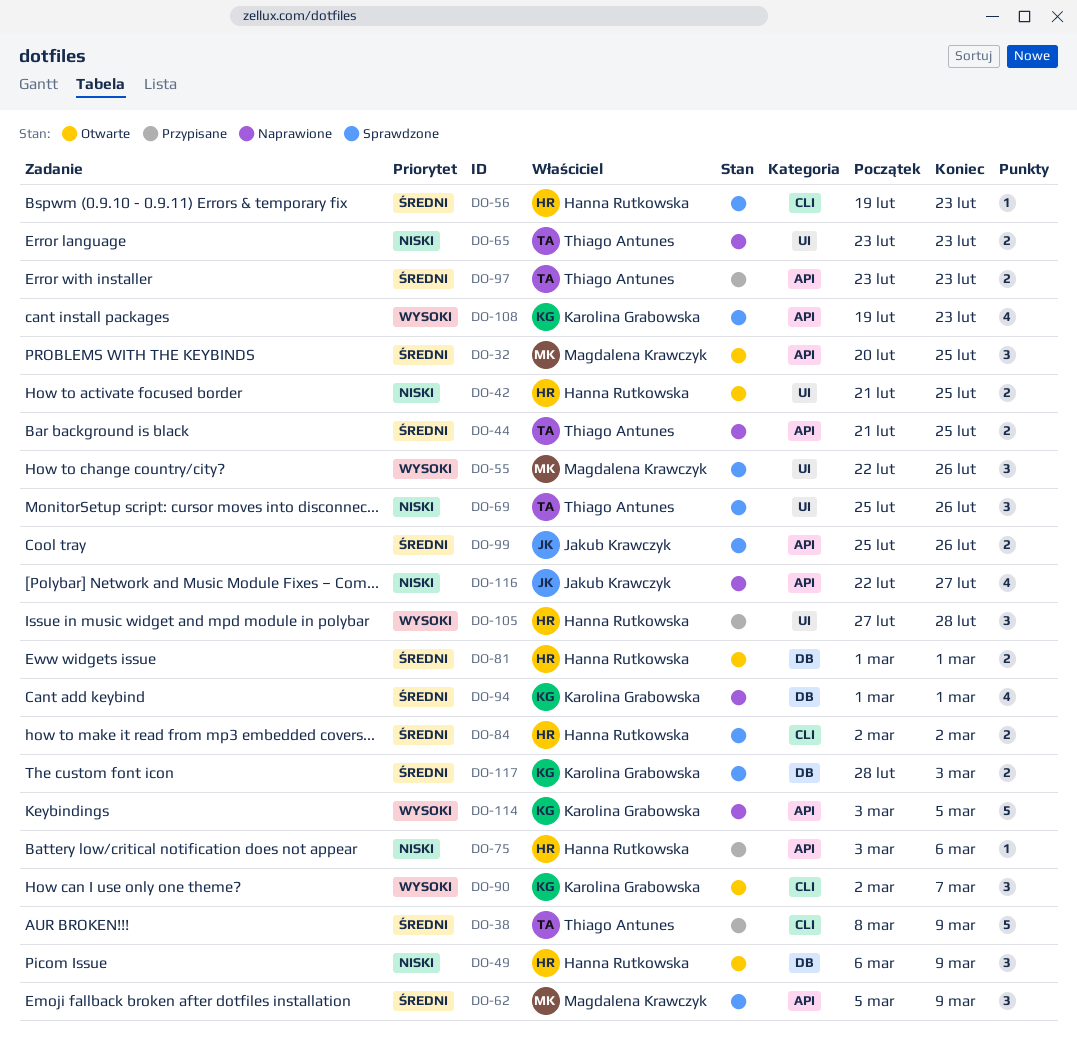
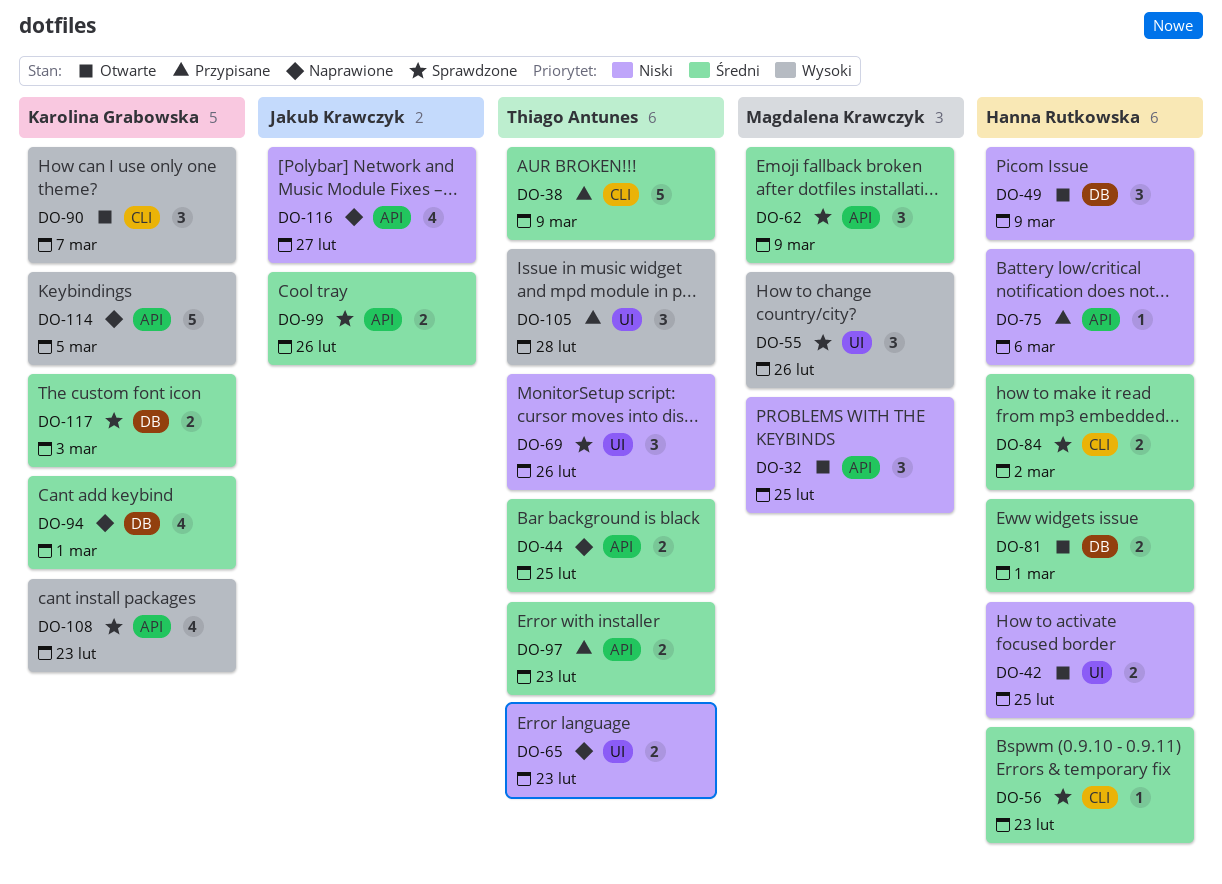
DO-32, priority: Średni -> Niski
DO-105, owner: Hanna Rutkowska -> Thiago Antunes

